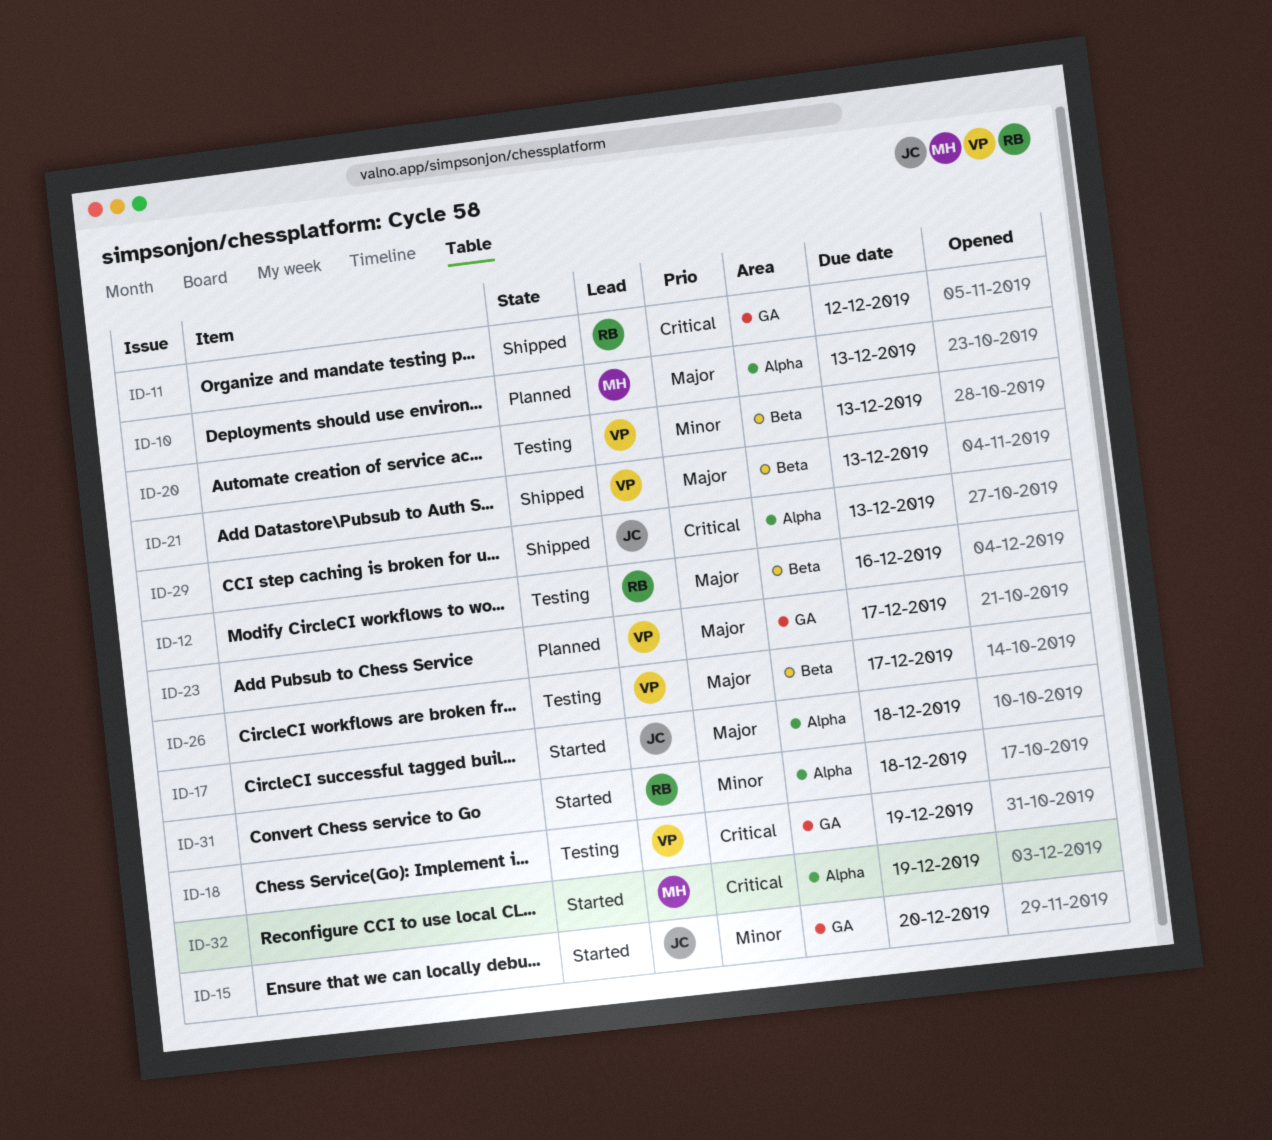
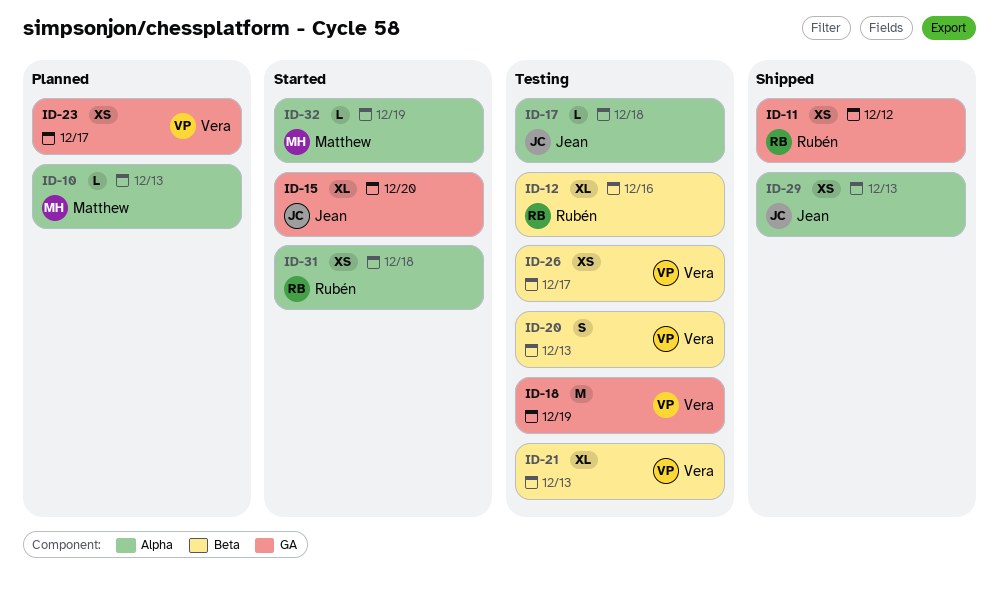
ID-17, status: Started -> Testing
ID-21, status: Shipped -> Testing

